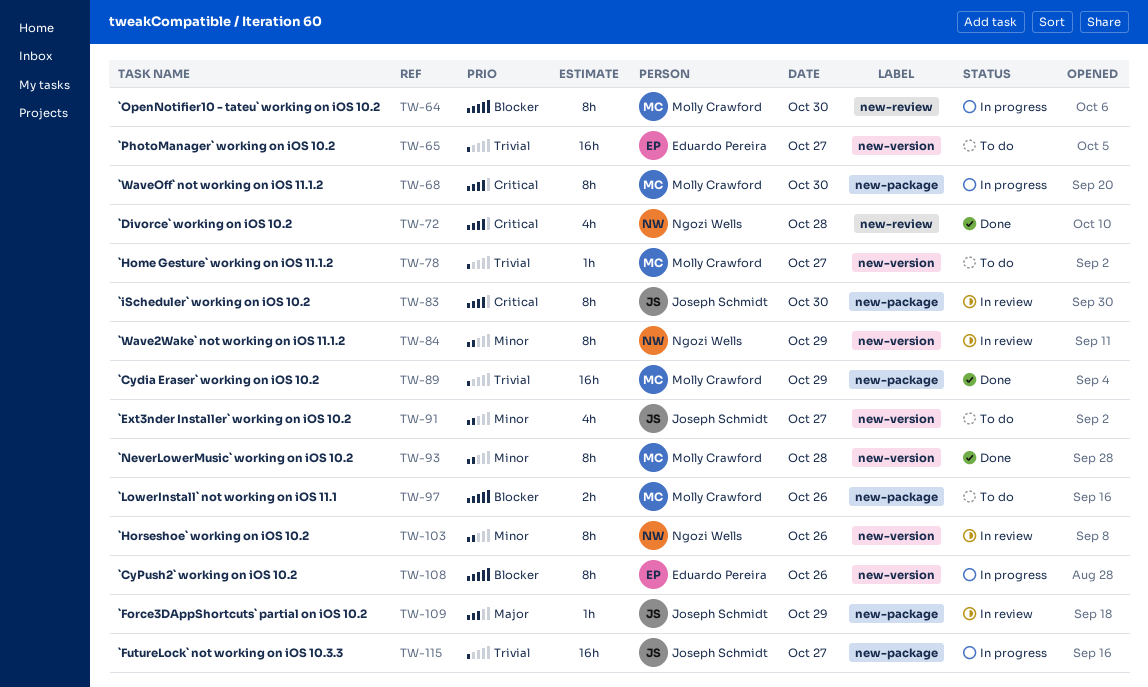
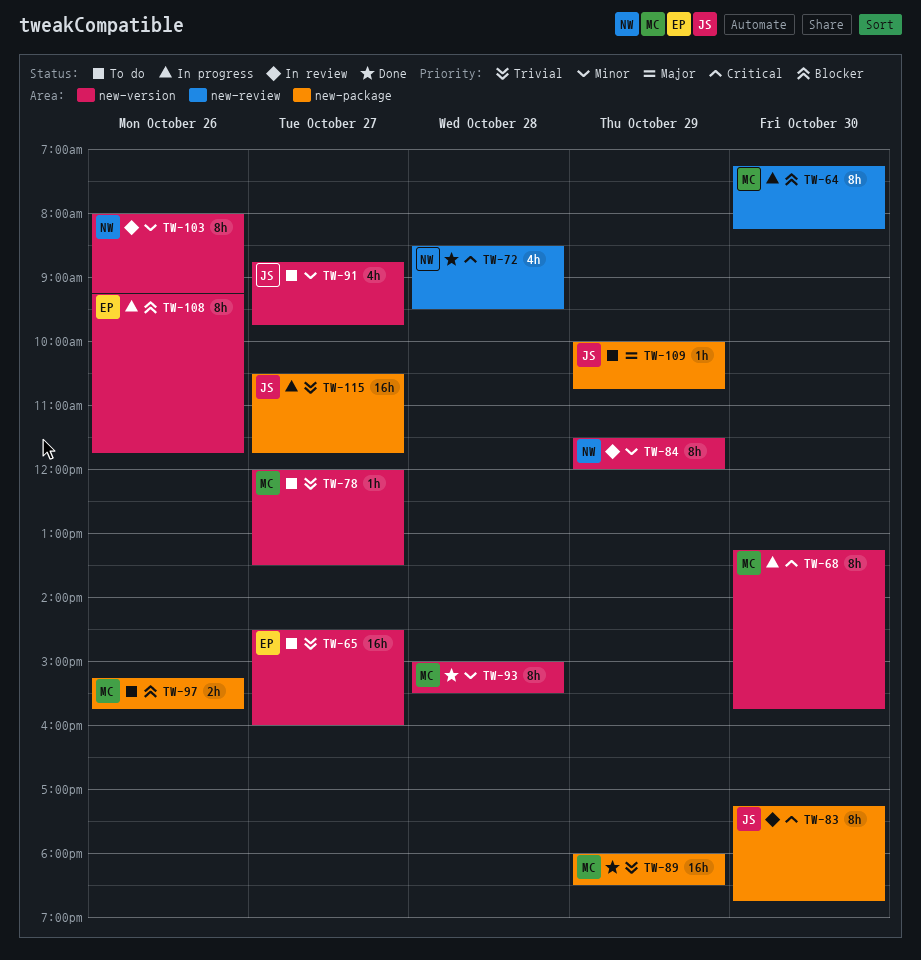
TW-68, label: new-package -> new-version
TW-109, status: In review -> To do

